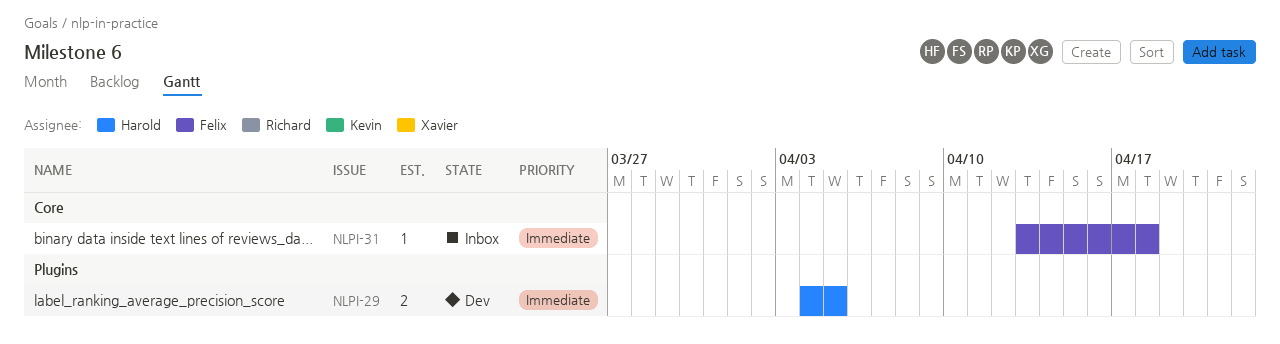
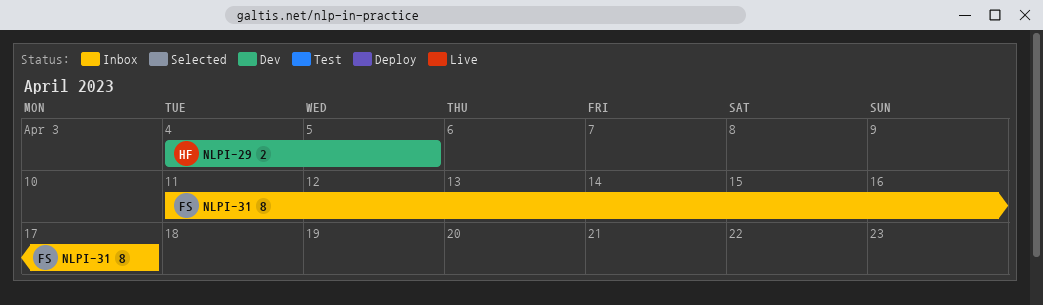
NLPI-31, estimate: 1 -> 8
NLPI-31, start: Apr 13 -> Apr 11
NLPI-31, due: Apr 18 -> Apr 17

